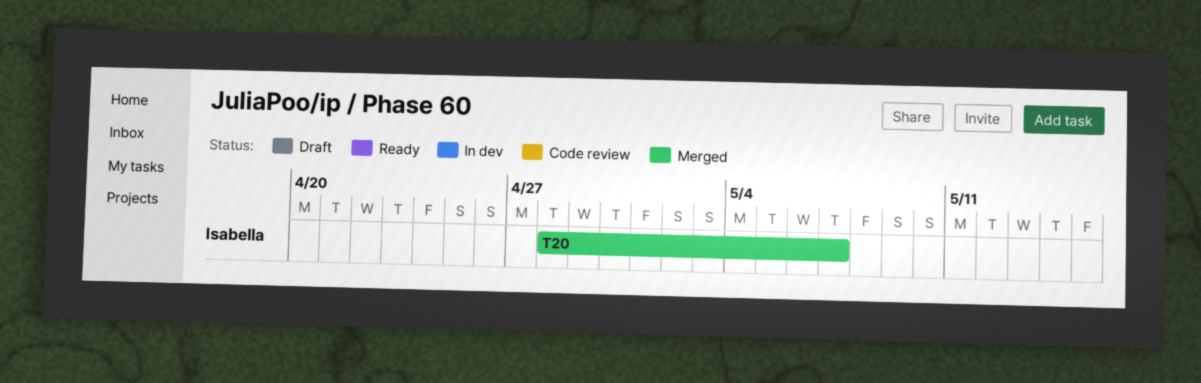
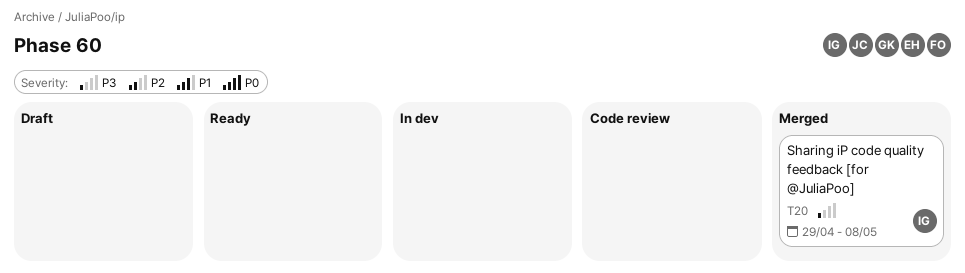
T20, start: Apr 28 -> Apr 29
T20, due: May 7 -> May 8

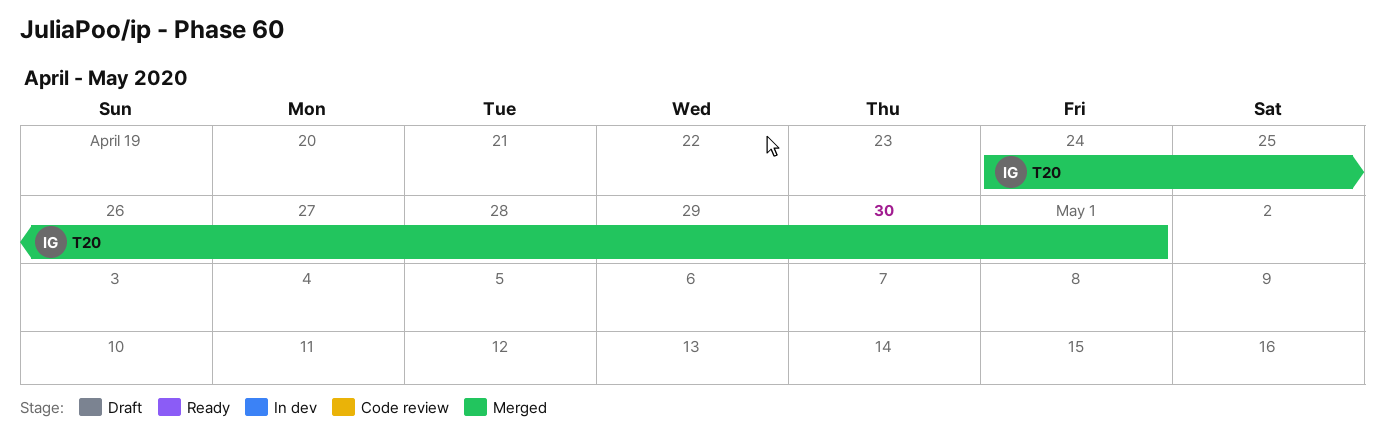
T20, start: Apr 29 -> Apr 24
T20, due: May 8 -> May 1

